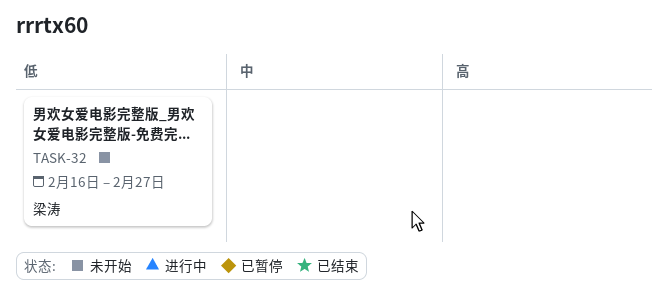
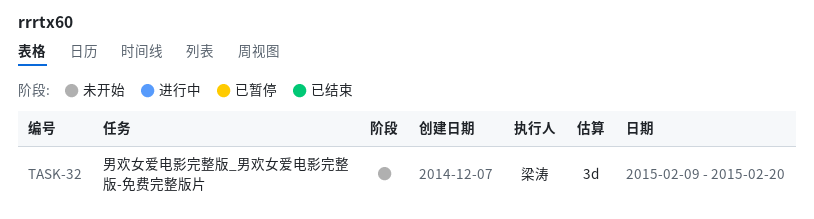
TASK-32, start: Feb 16 -> Feb 9
TASK-32, due: Feb 27 -> Feb 20

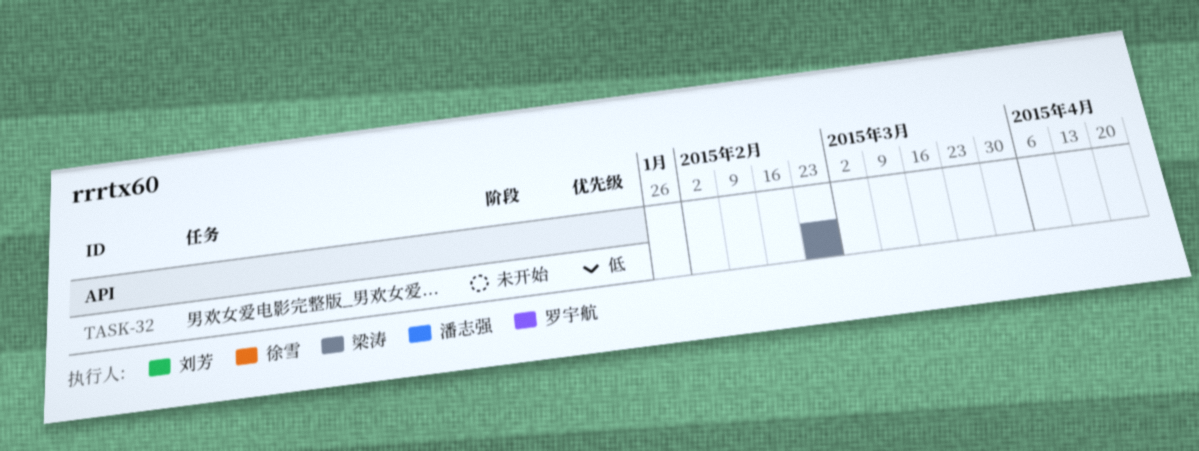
TASK-32, start: Feb 9 -> Feb 23
TASK-32, due: Feb 20 -> Feb 27

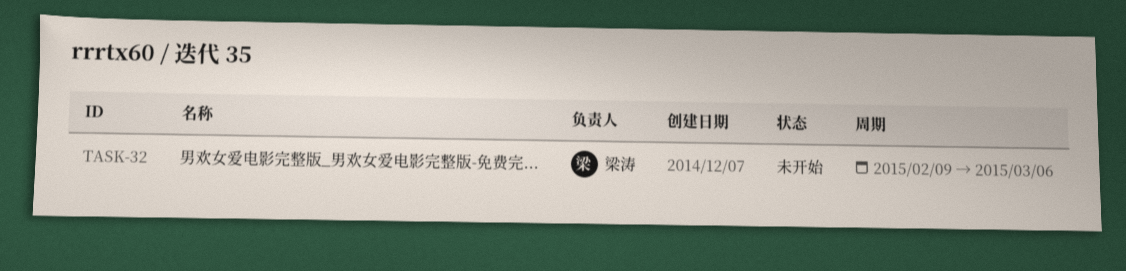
TASK-32, start: Feb 23 -> Feb 9
TASK-32, due: Feb 27 -> Mar 6

